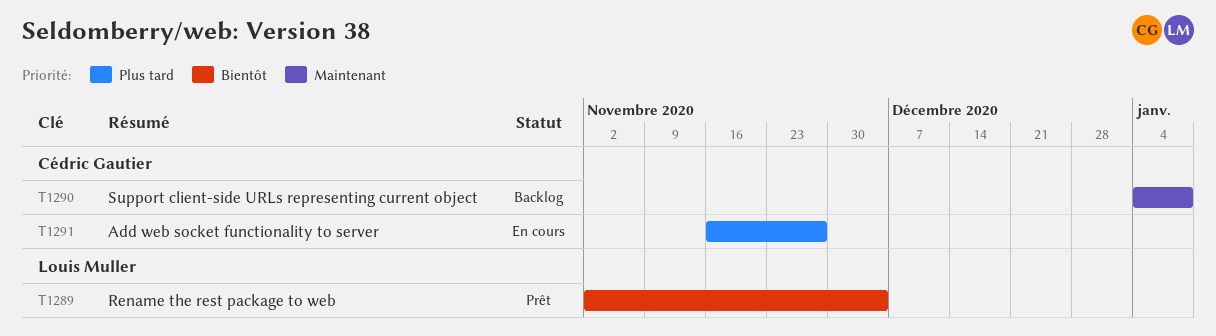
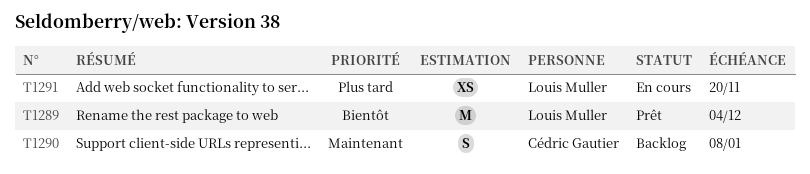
T1291, owner: Cédric Gautier -> Louis Muller
T1291, due: Nov 27 -> Nov 20

